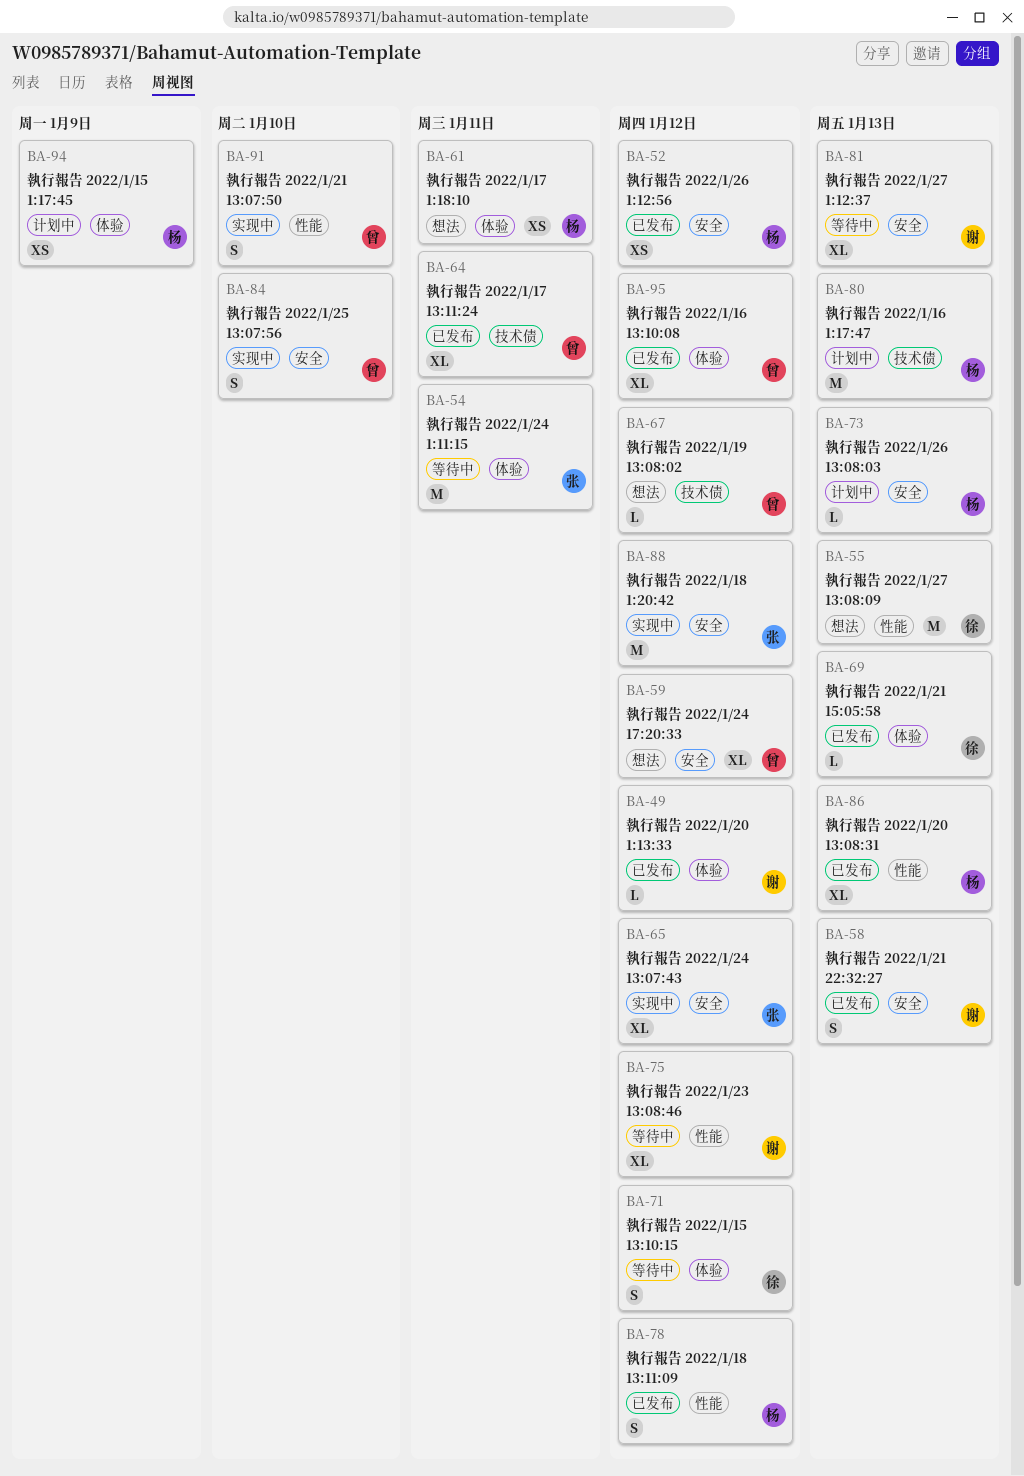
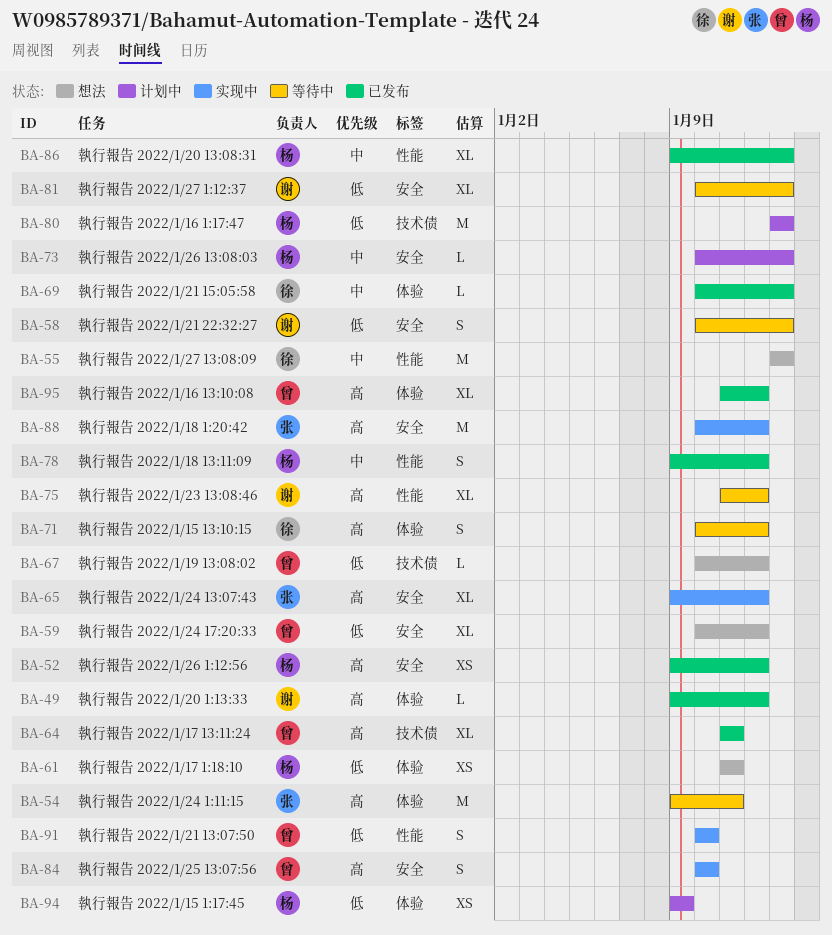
BA-58, status: 已发布 -> 等待中

